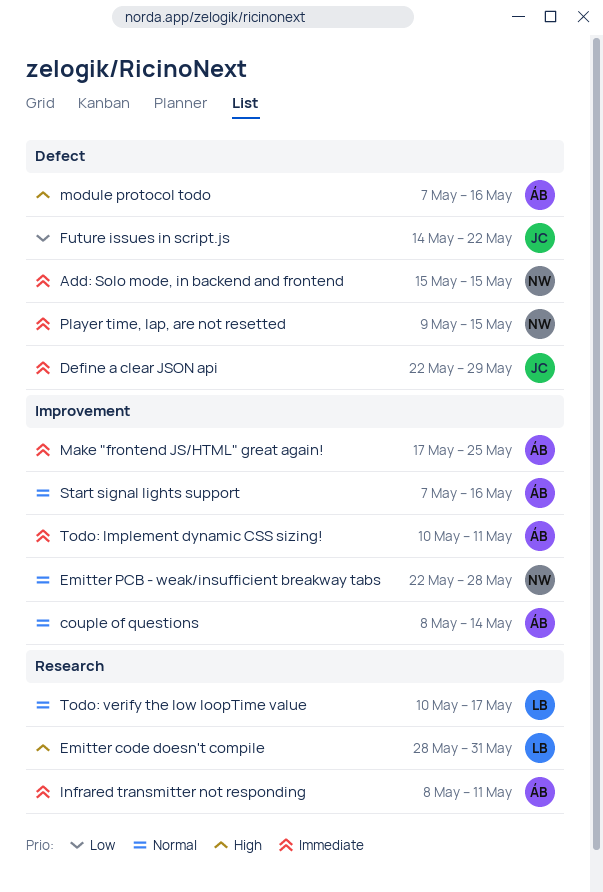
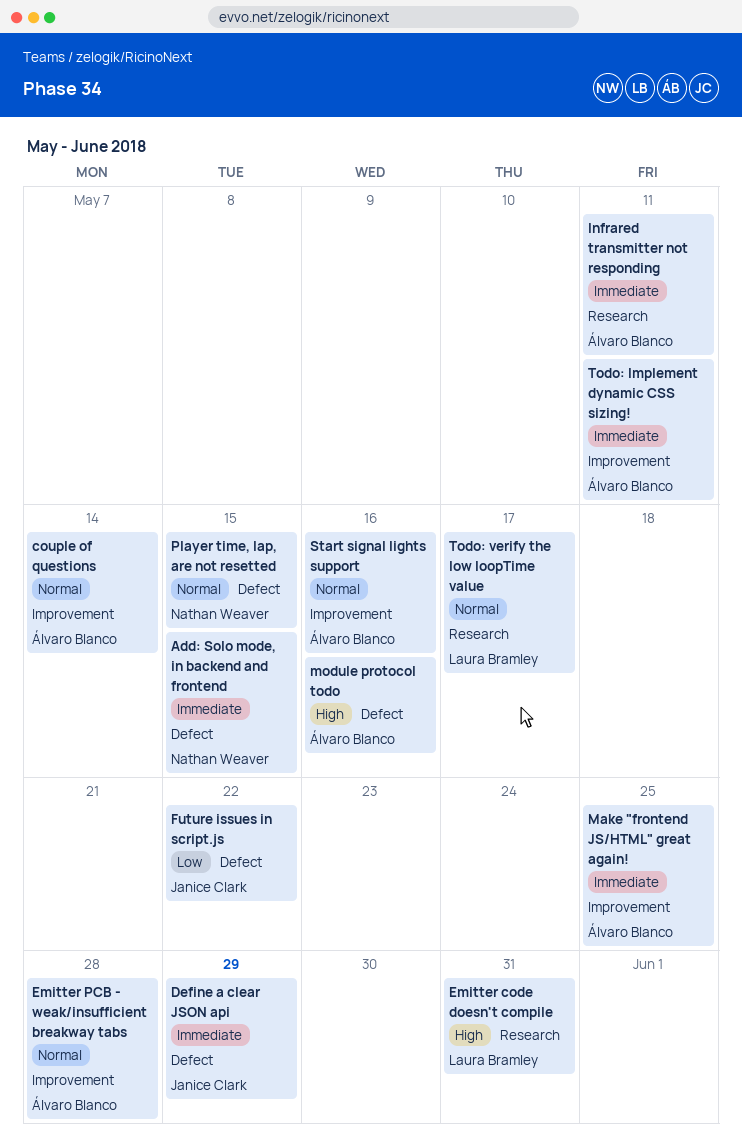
Emitter PCB - weak/insufficient breakway tabs, owner: Nathan Weaver -> Álvaro Blanco
Player time, lap, are not resetted, priority: Immediate -> Normal

